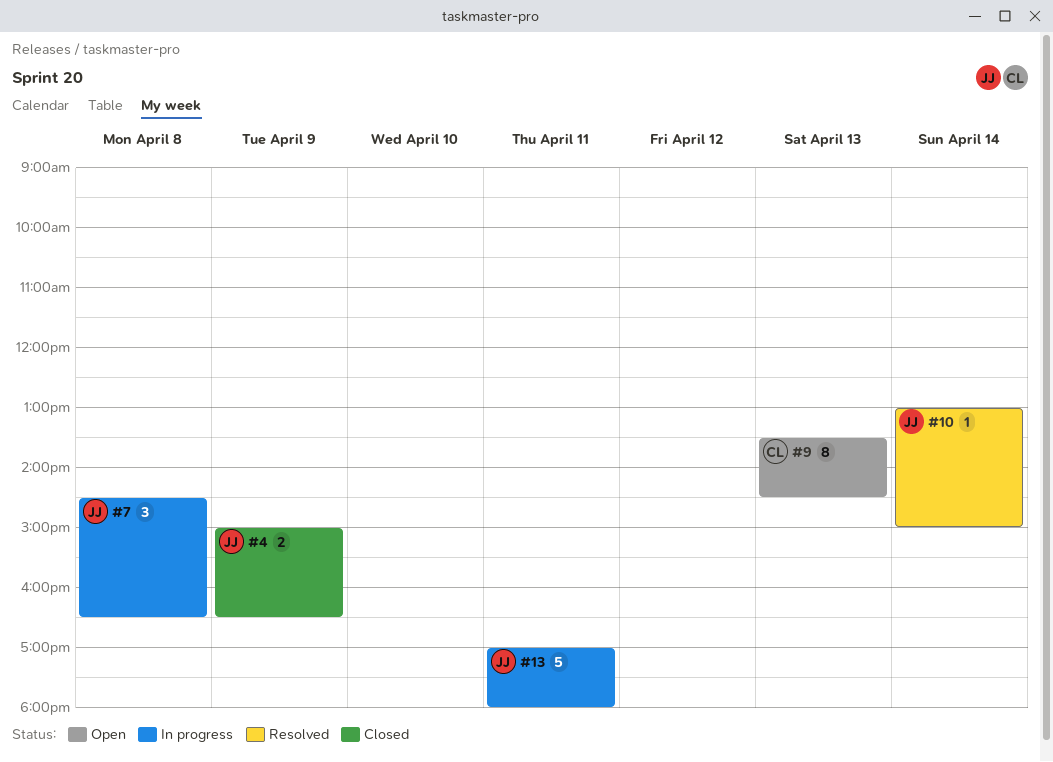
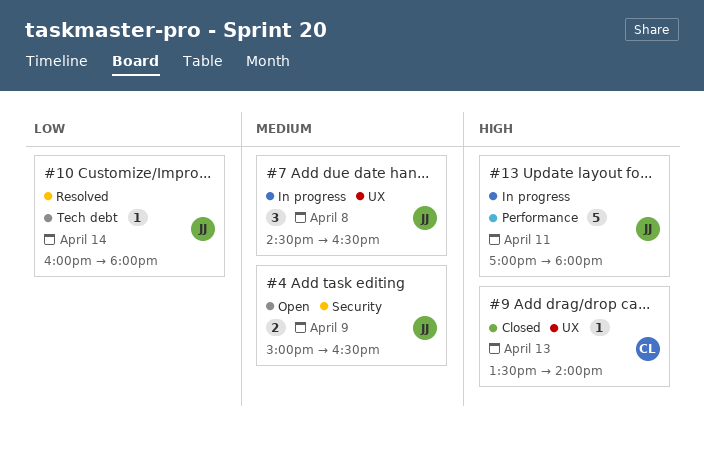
#4, status: Closed -> Open
#9, status: Open -> Closed
#9, estimate: 8 -> 1
#9, ends: 14:30 -> 14:00
#10, begins: 13:00 -> 16:00
#10, ends: 15:00 -> 18:00

